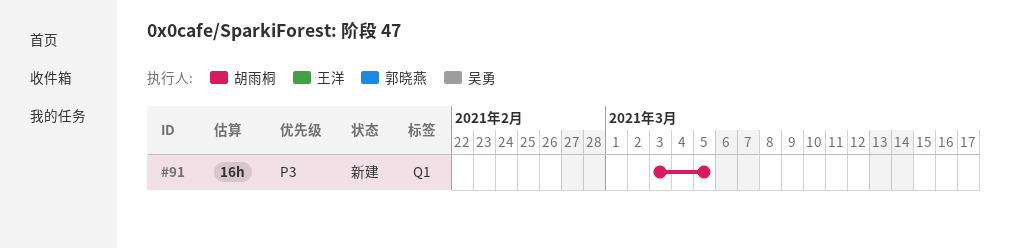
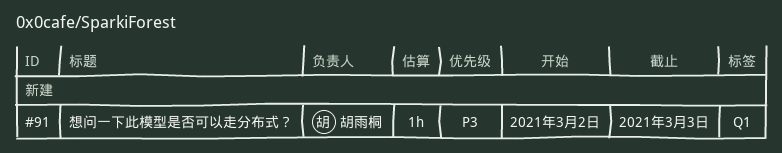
#91, estimate: 16h -> 1h
#91, start: Mar 3 -> Mar 2
#91, due: Mar 5 -> Mar 3

